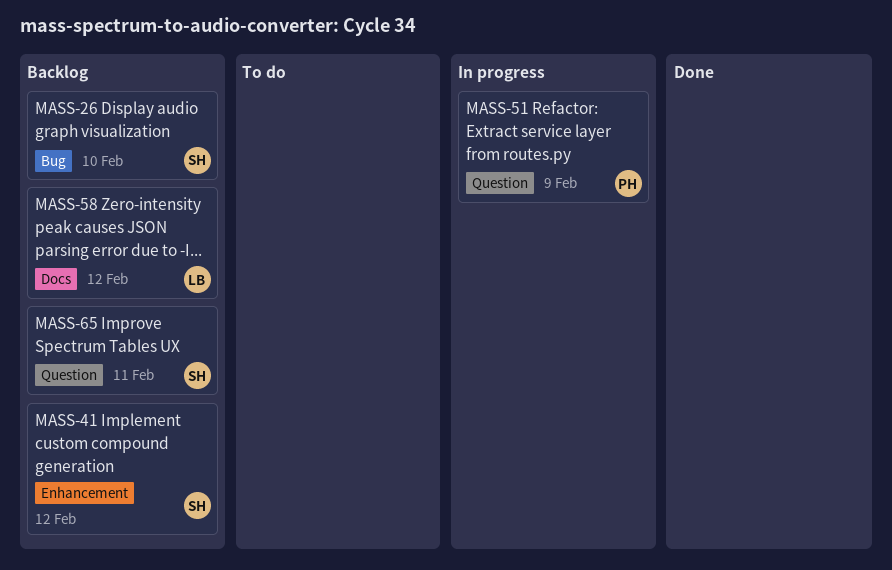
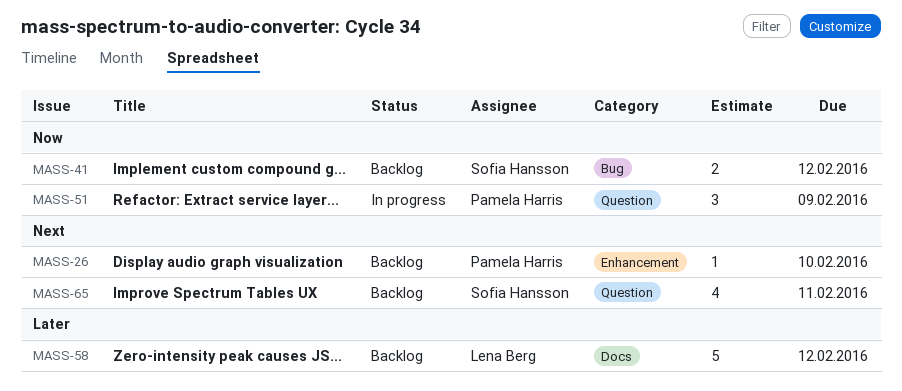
MASS-26, owner: Sofia Hansson -> Pamela Harris
MASS-26, label: Bug -> Enhancement
MASS-41, label: Enhancement -> Bug

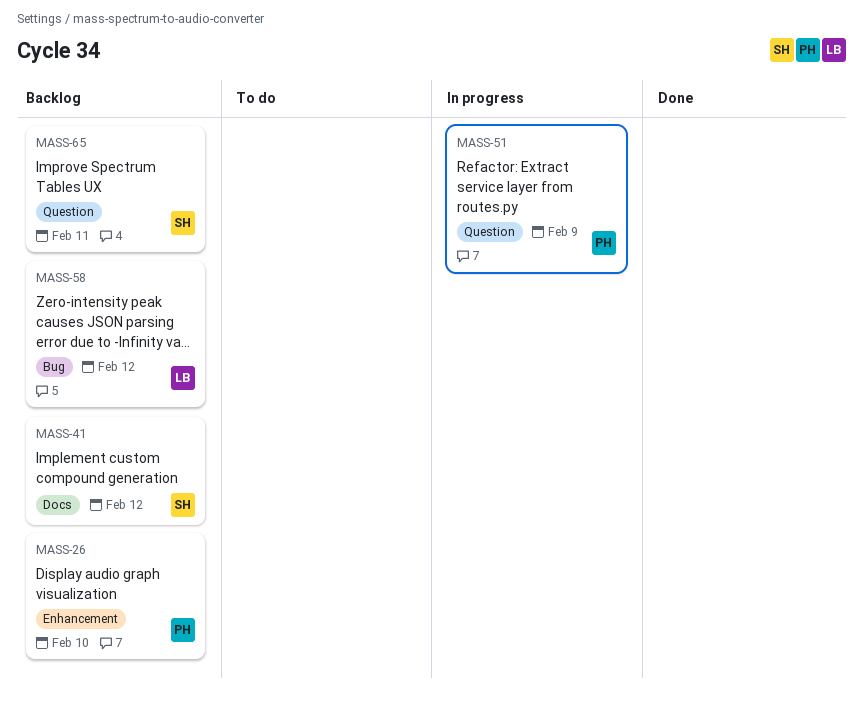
MASS-41, label: Bug -> Docs
MASS-58, label: Docs -> Bug

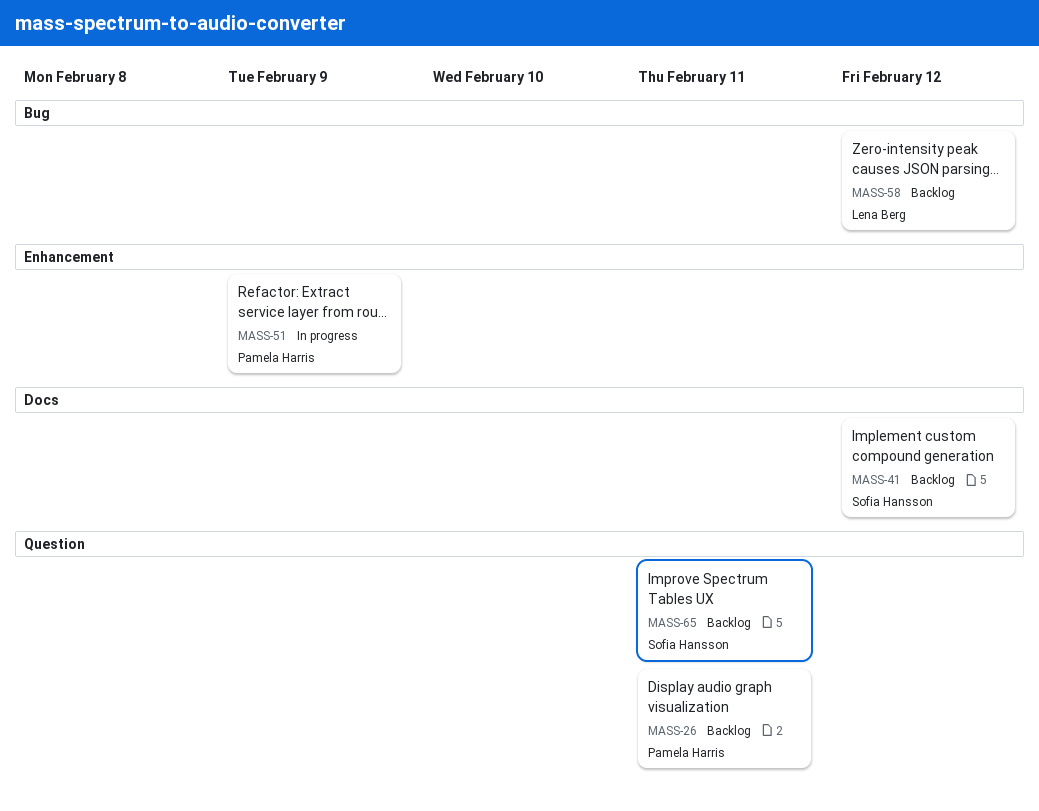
MASS-26, label: Enhancement -> Question
MASS-26, due: Feb 10 -> Feb 11
MASS-51, label: Question -> Enhancement

